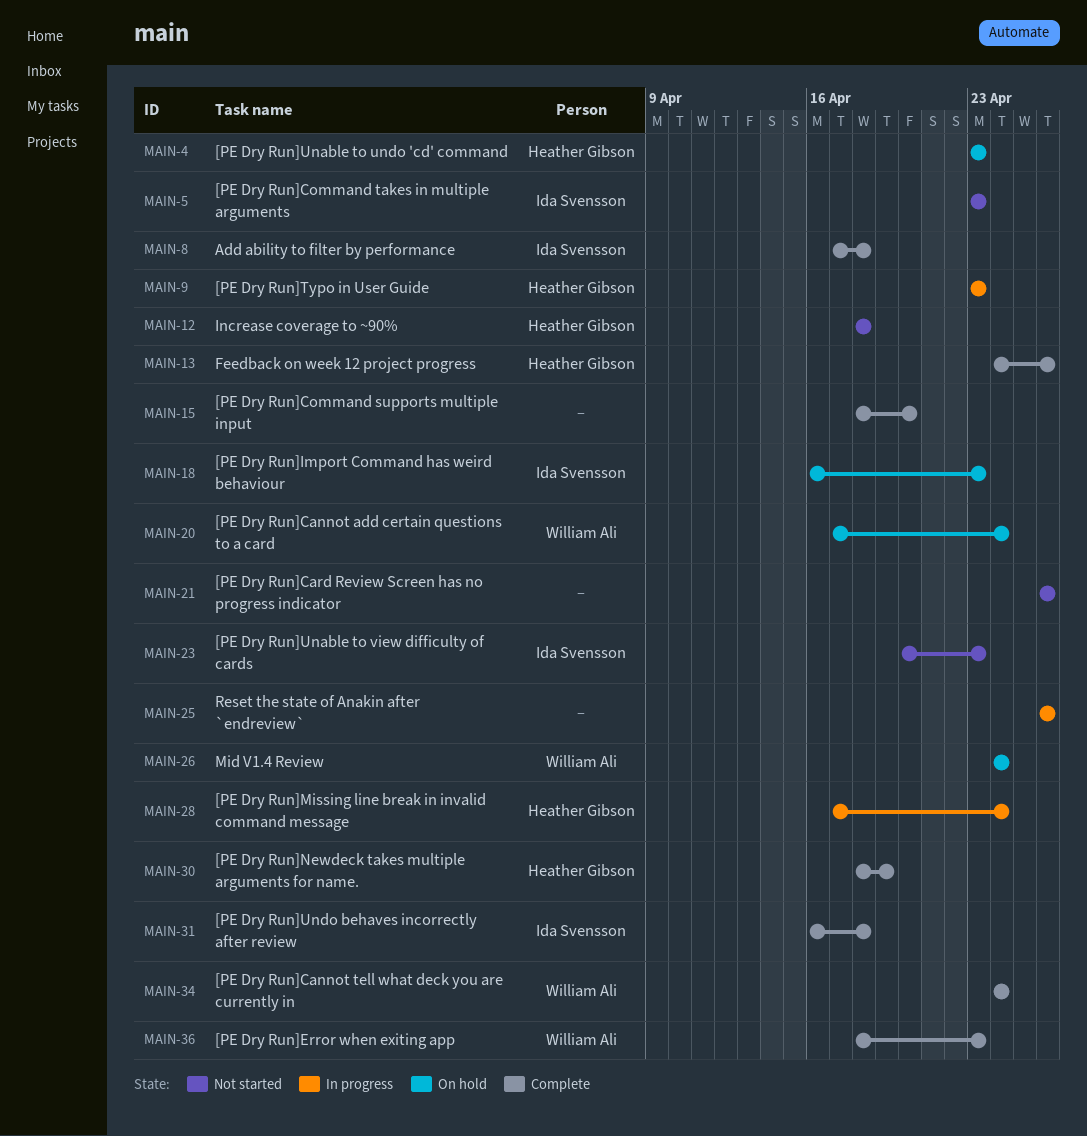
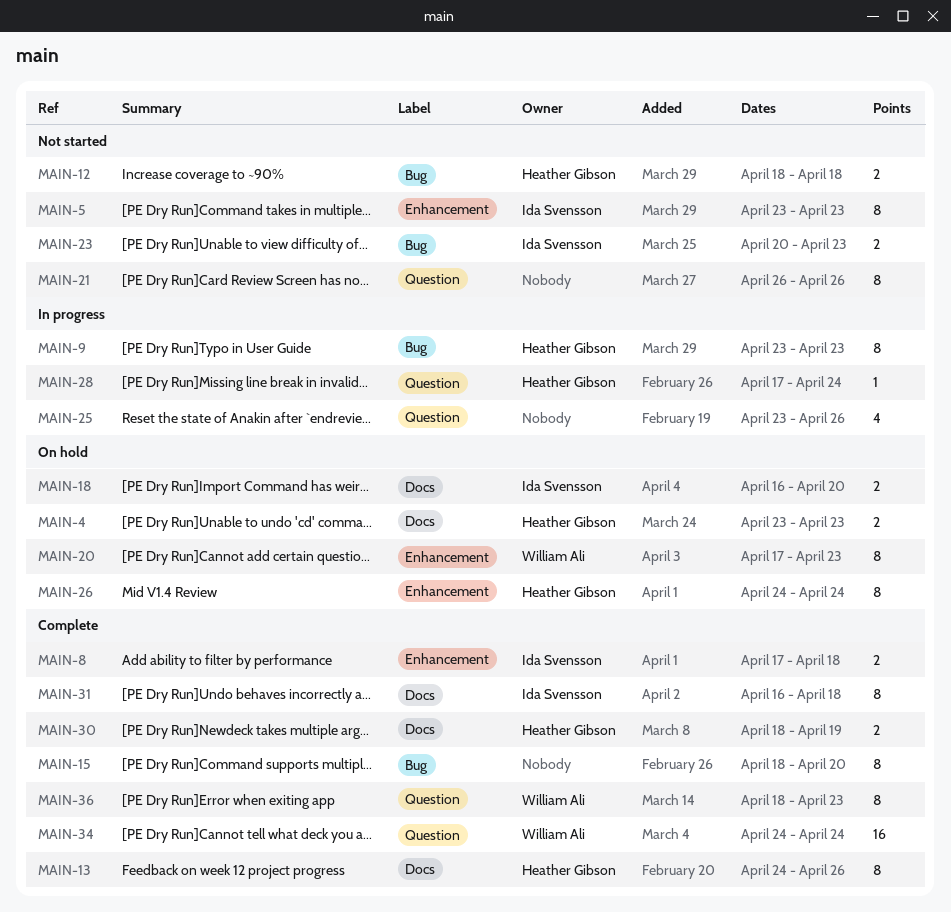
MAIN-18, due: Apr 23 -> Apr 20
MAIN-20, due: Apr 24 -> Apr 23
MAIN-25, start: Apr 26 -> Apr 23
MAIN-26, owner: William Ali -> Heather Gibson

